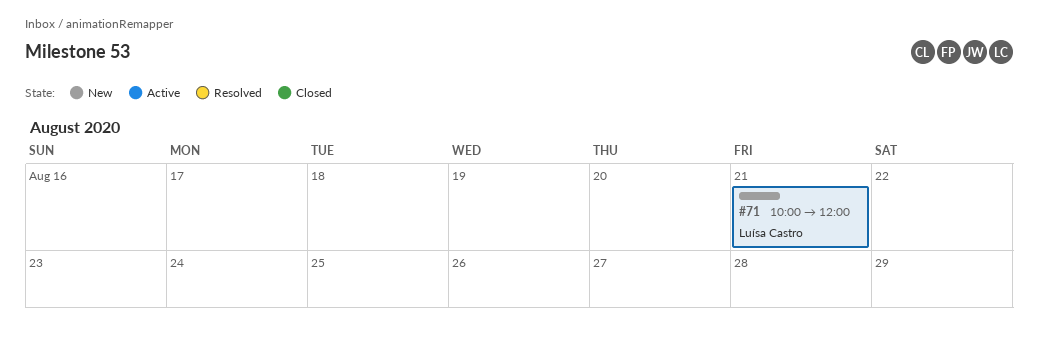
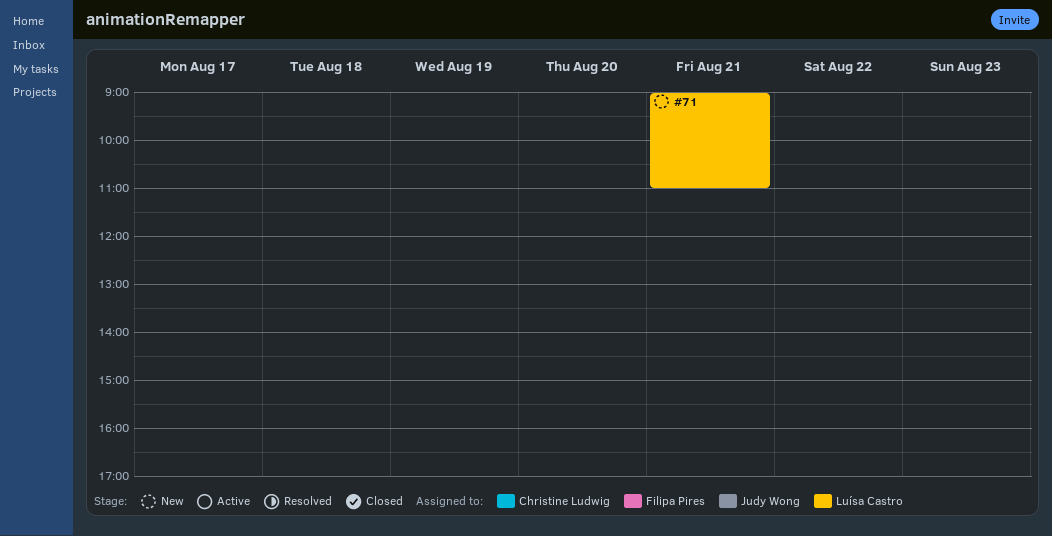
#71, begins: 10:00 -> 09:00
#71, ends: 12:00 -> 11:00

